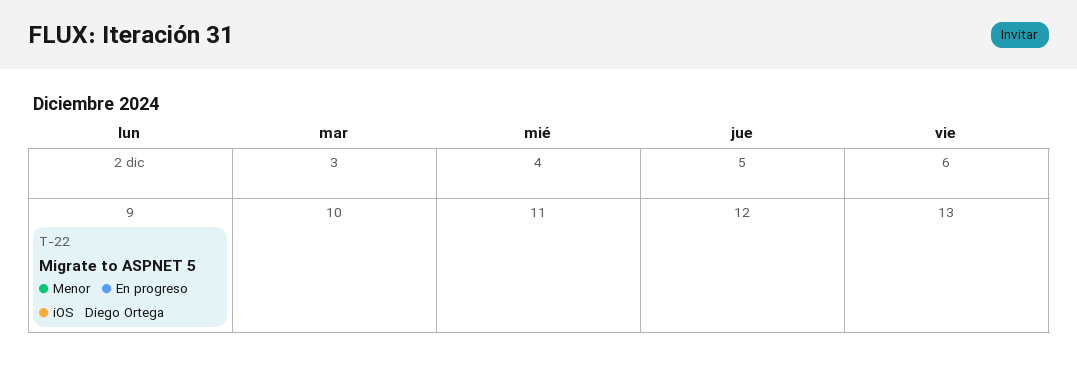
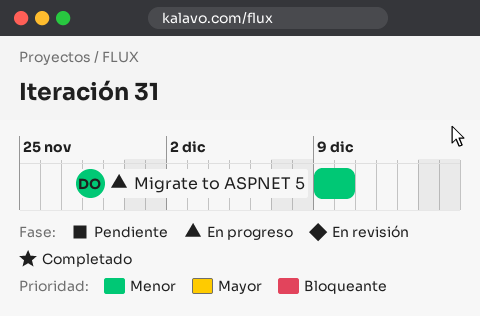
Migrate to ASPNET 5, due: Dec 9 -> Dec 10

